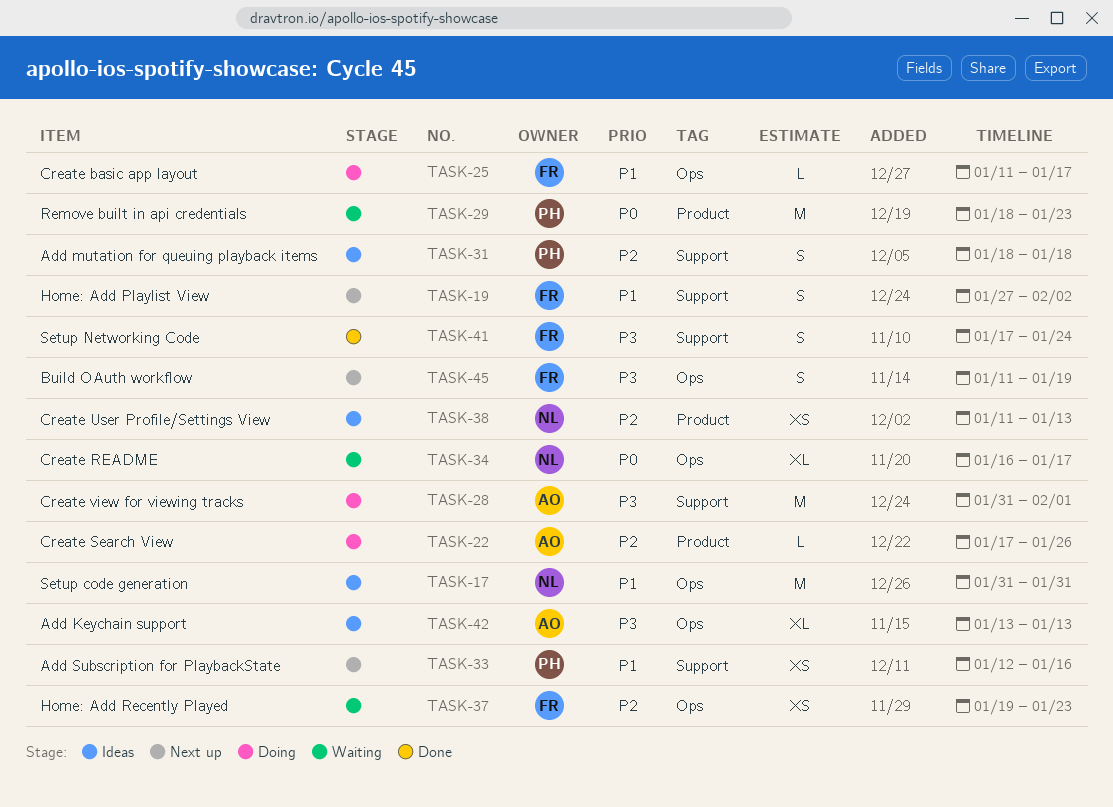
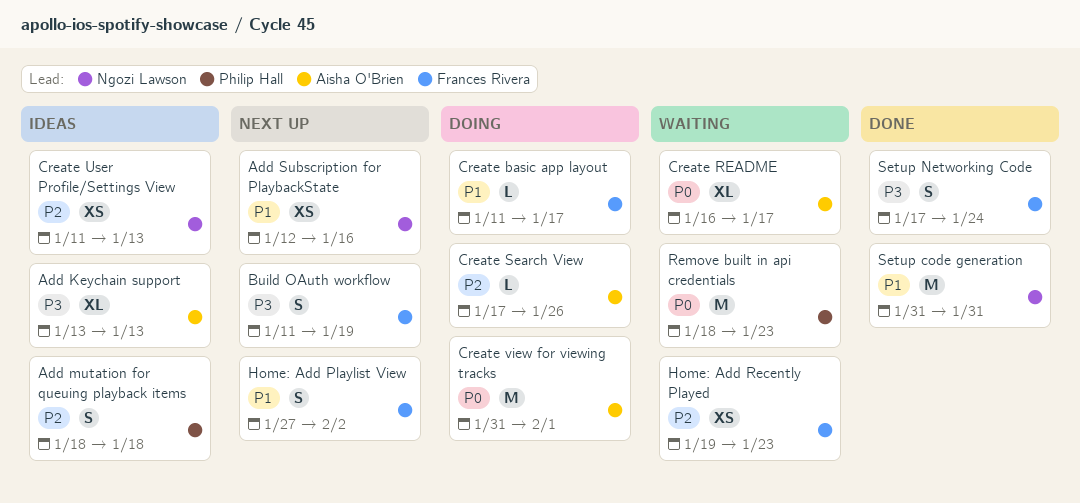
Add Subscription for PlaybackState, owner: Philip Hall -> Ngozi Lawson
Create README, owner: Ngozi Lawson -> Aisha O'Brien
Create view for viewing tracks, priority: P3 -> P0
Setup code generation, status: Ideas -> Done

